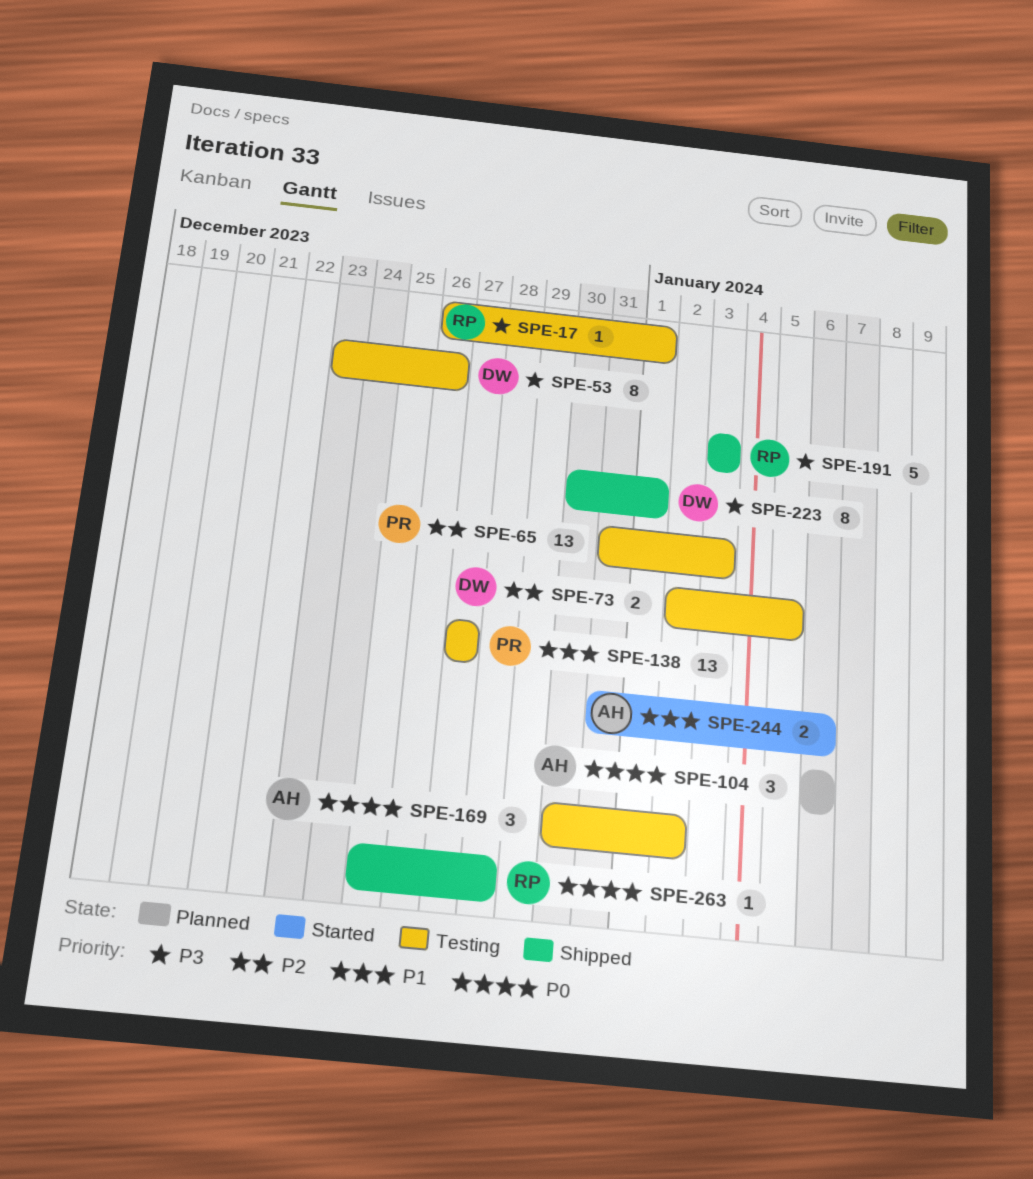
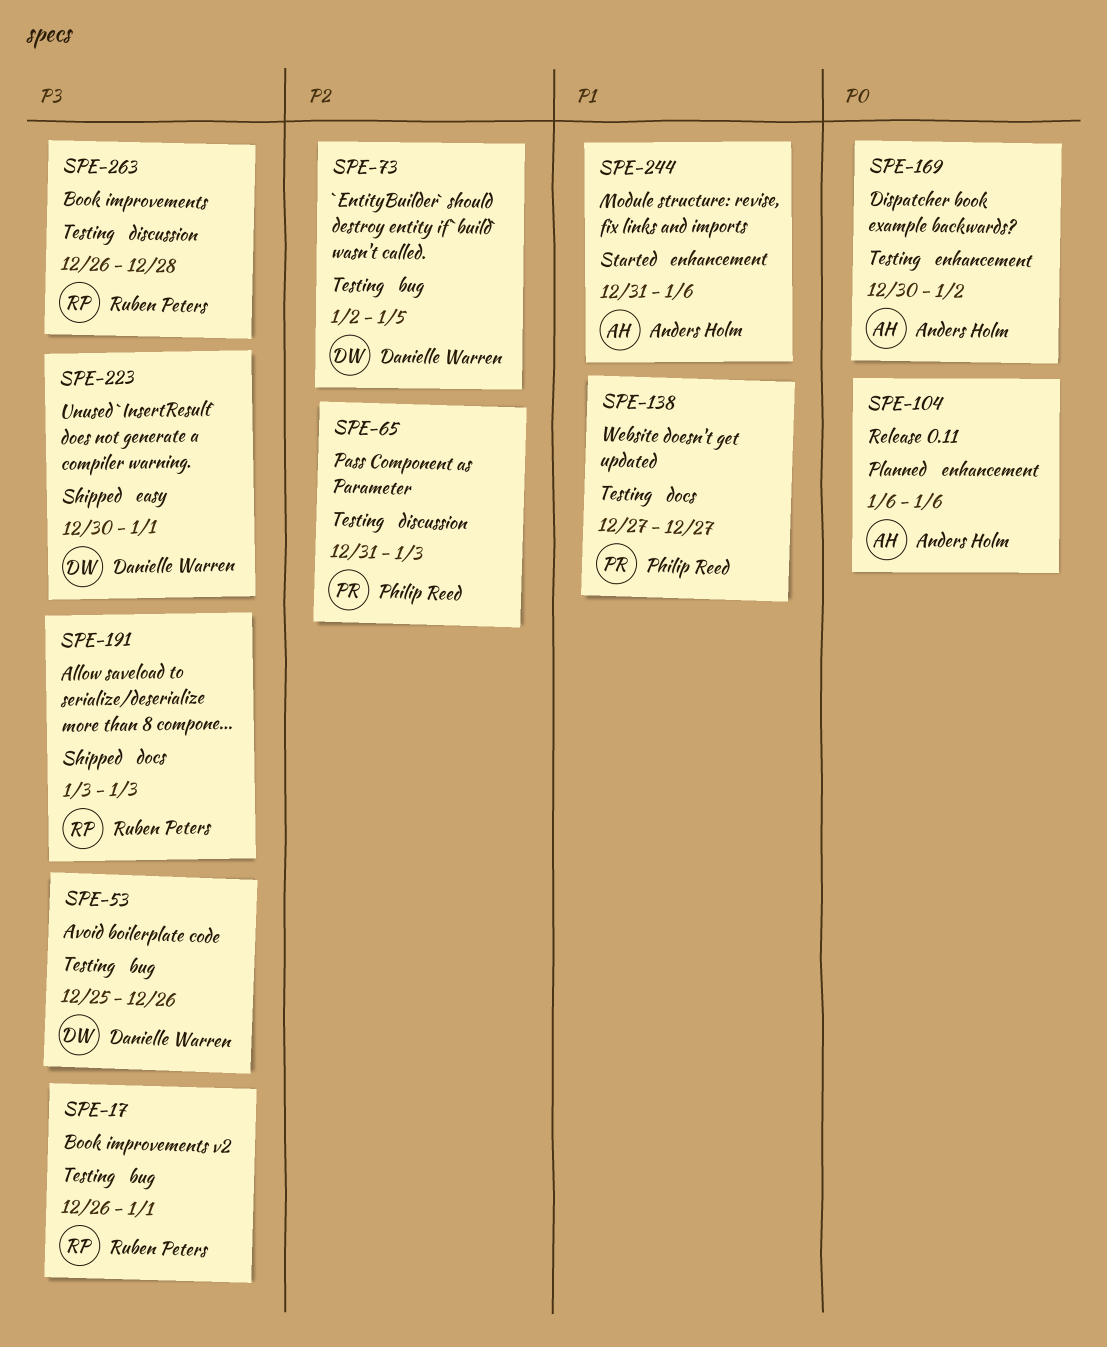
SPE-53, start: Dec 23 -> Dec 25
SPE-263, status: Shipped -> Testing
SPE-263, priority: P0 -> P3
SPE-263, start: Dec 25 -> Dec 26

